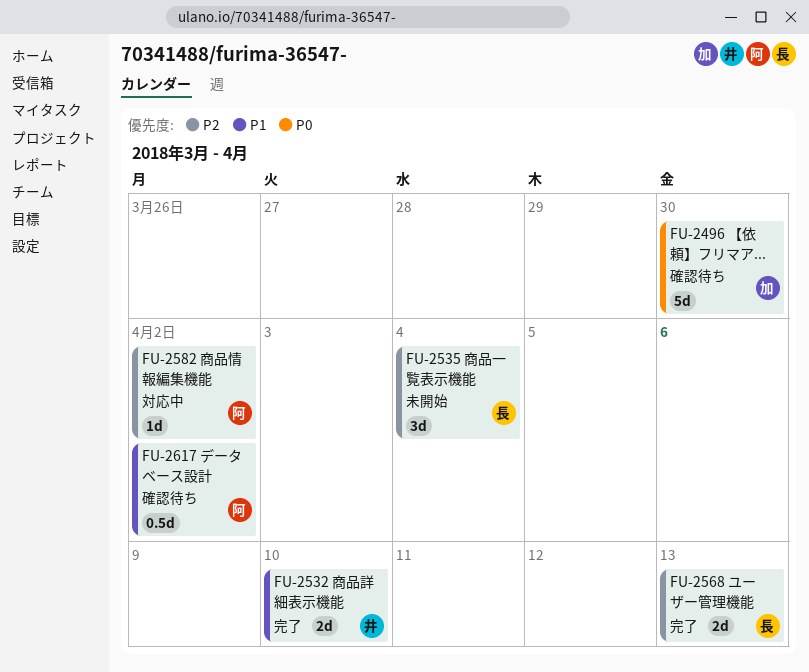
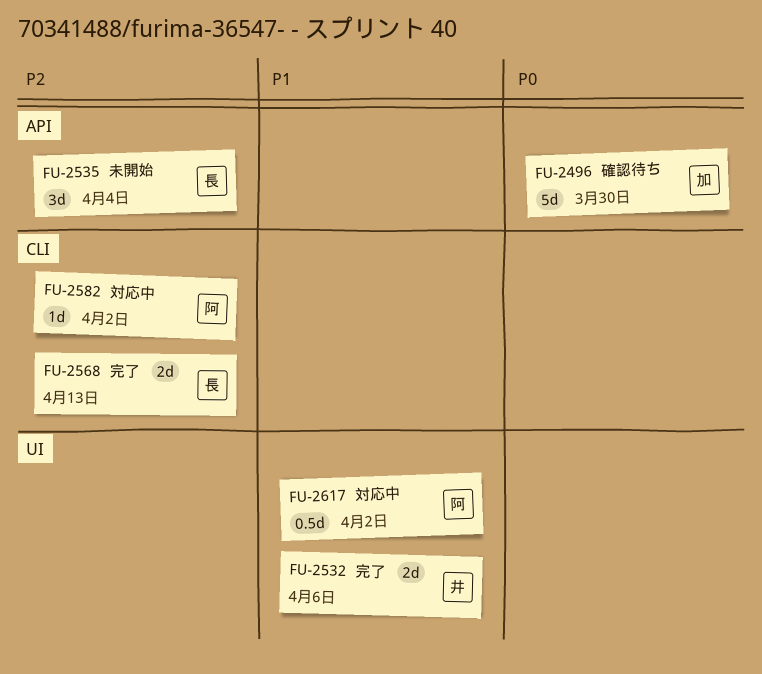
FU-2532, due: Apr 10 -> Apr 6
FU-2617, status: 確認待ち -> 対応中

